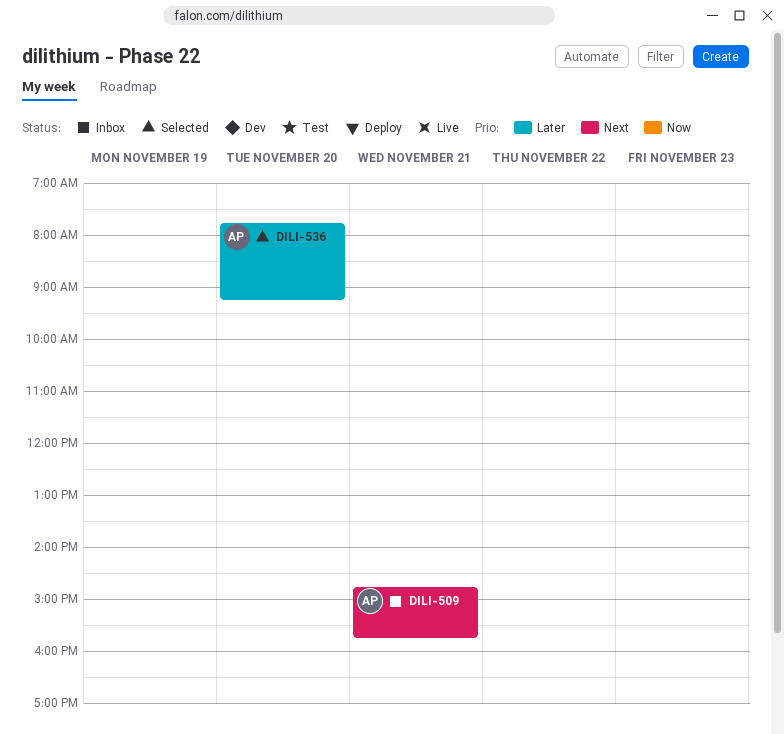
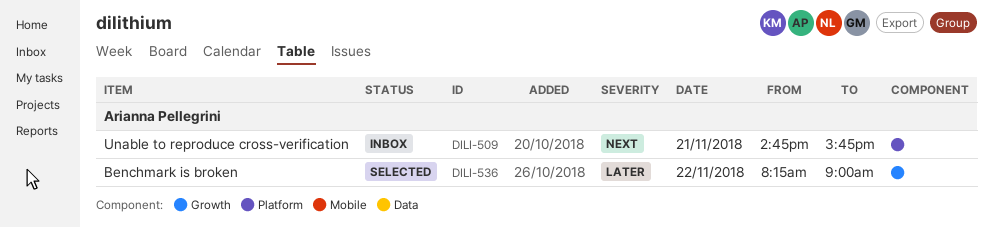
DILI-536, day: Nov 20 -> Nov 22
DILI-536, begins: 07:45 -> 08:15
DILI-536, ends: 09:15 -> 09:00

